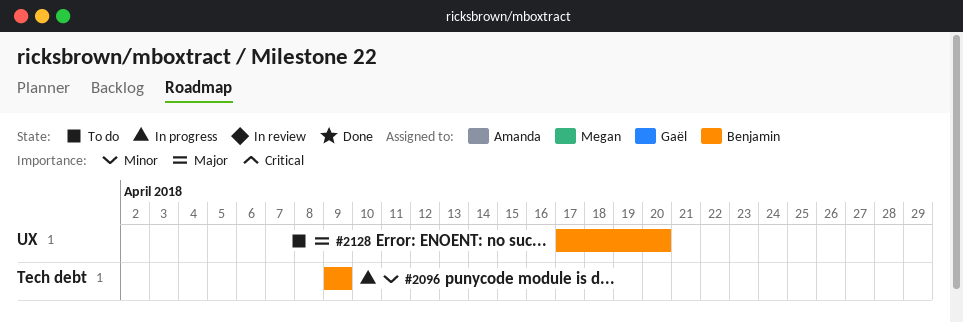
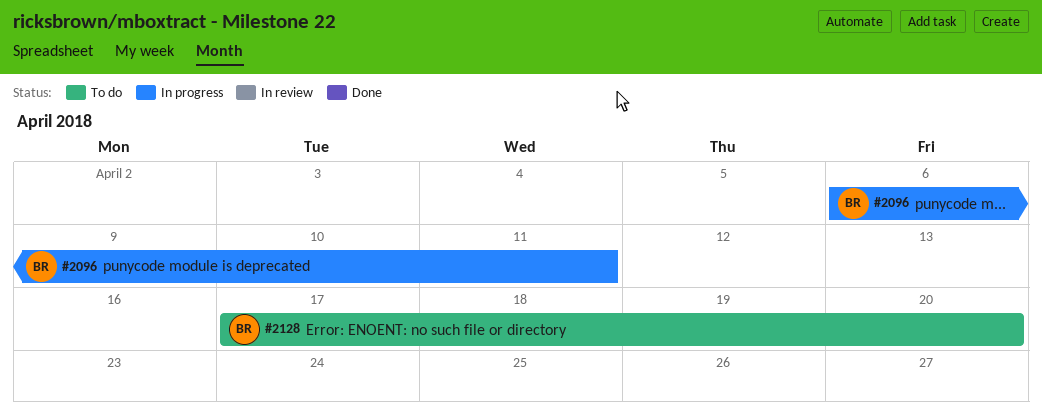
#2096, start: Apr 9 -> Apr 6
#2096, due: Apr 9 -> Apr 11

